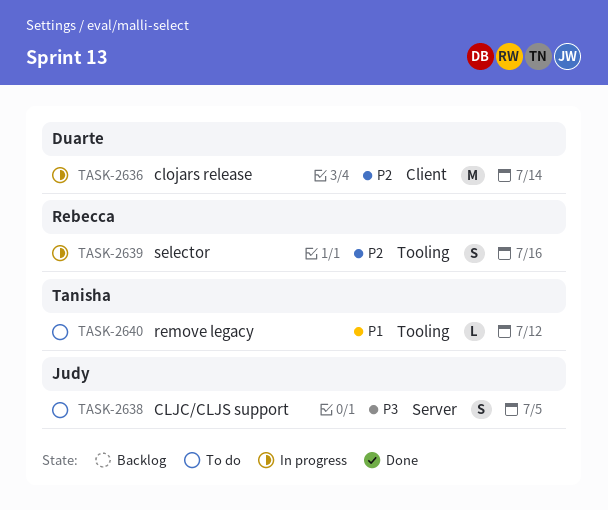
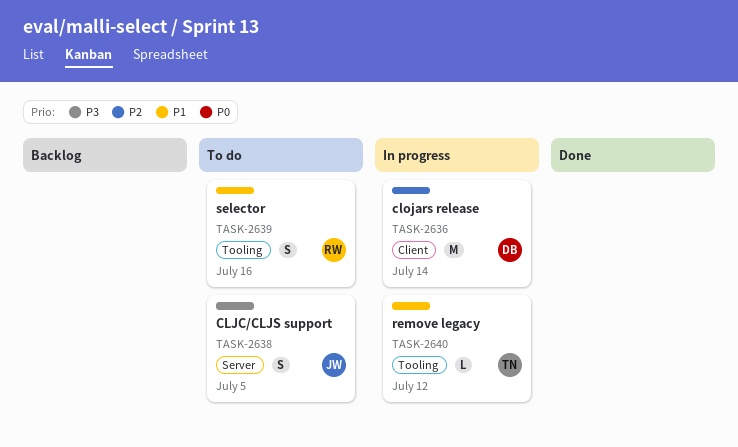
TASK-2639, status: In progress -> To do
TASK-2639, priority: P2 -> P1
TASK-2640, status: To do -> In progress

